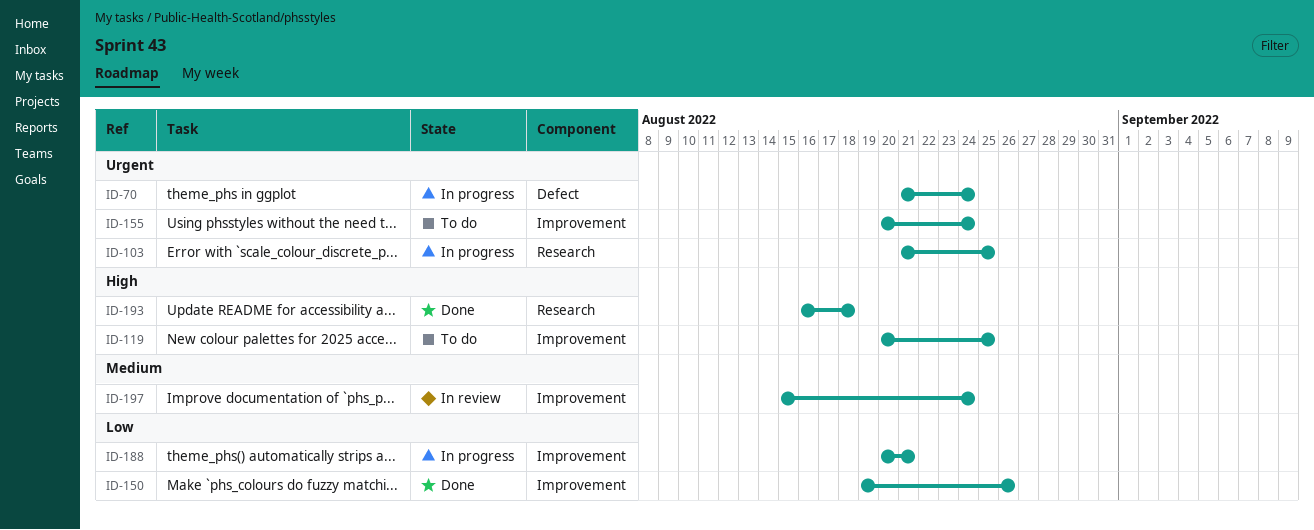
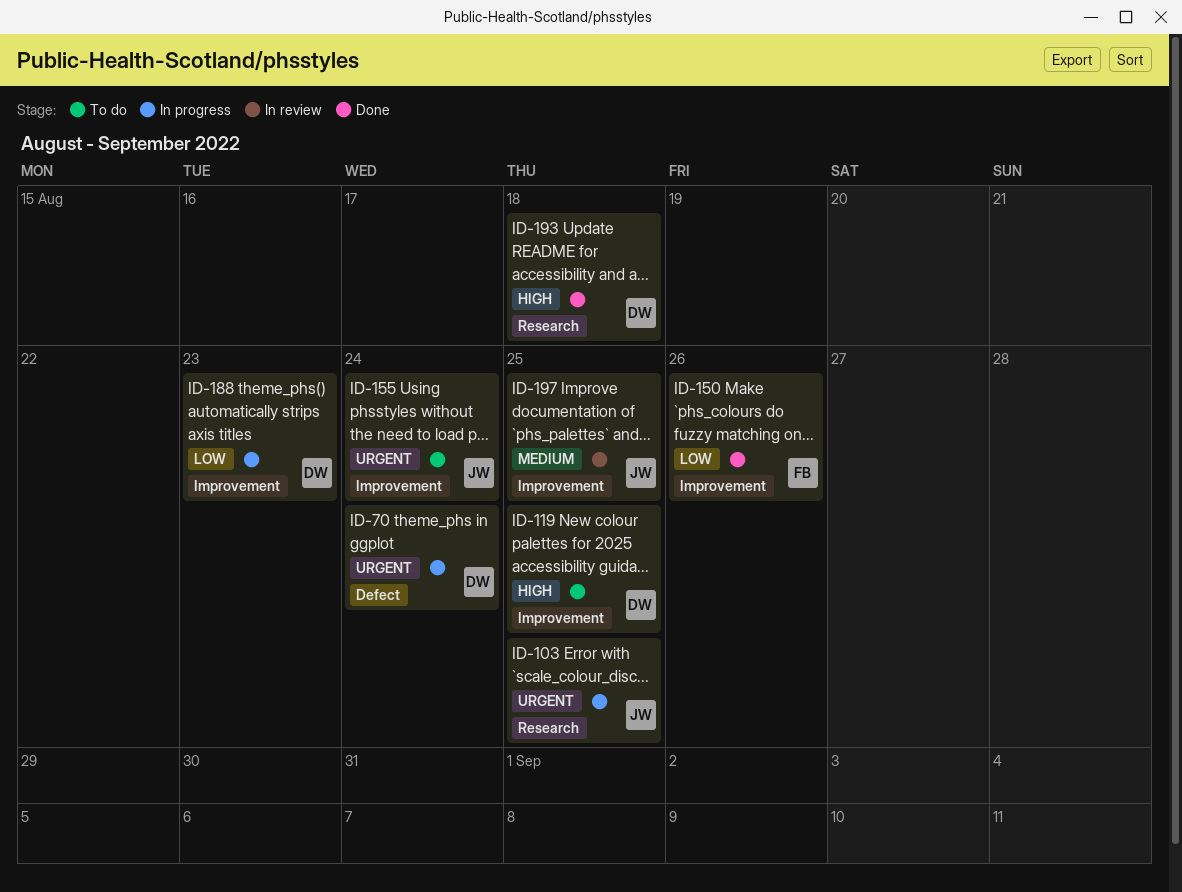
ID-188, due: Aug 21 -> Aug 23
ID-197, due: Aug 24 -> Aug 25

